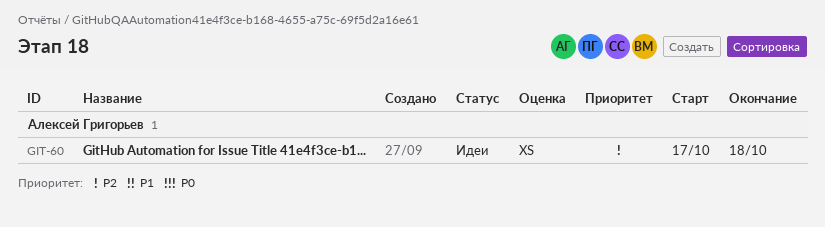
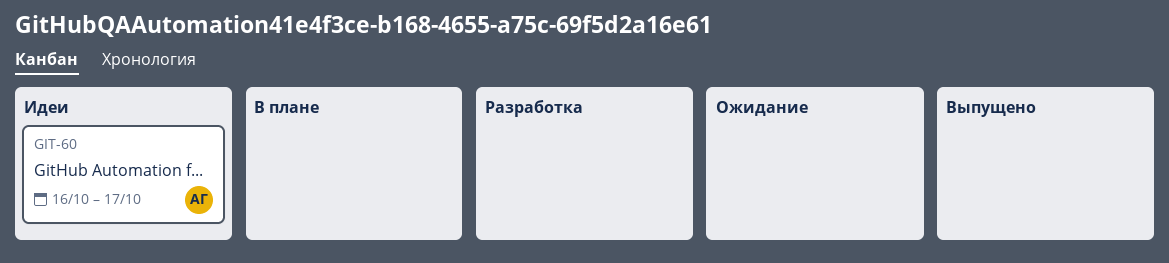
GIT-60, start: Oct 17 -> Oct 16
GIT-60, due: Oct 18 -> Oct 17

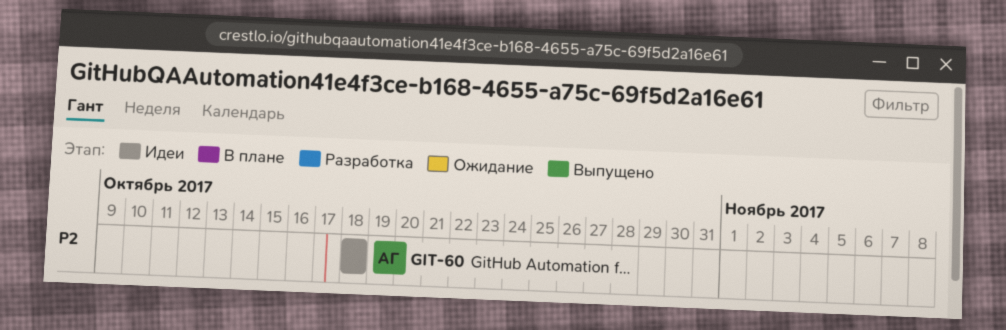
GIT-60, start: Oct 16 -> Oct 18
GIT-60, due: Oct 17 -> Oct 18

